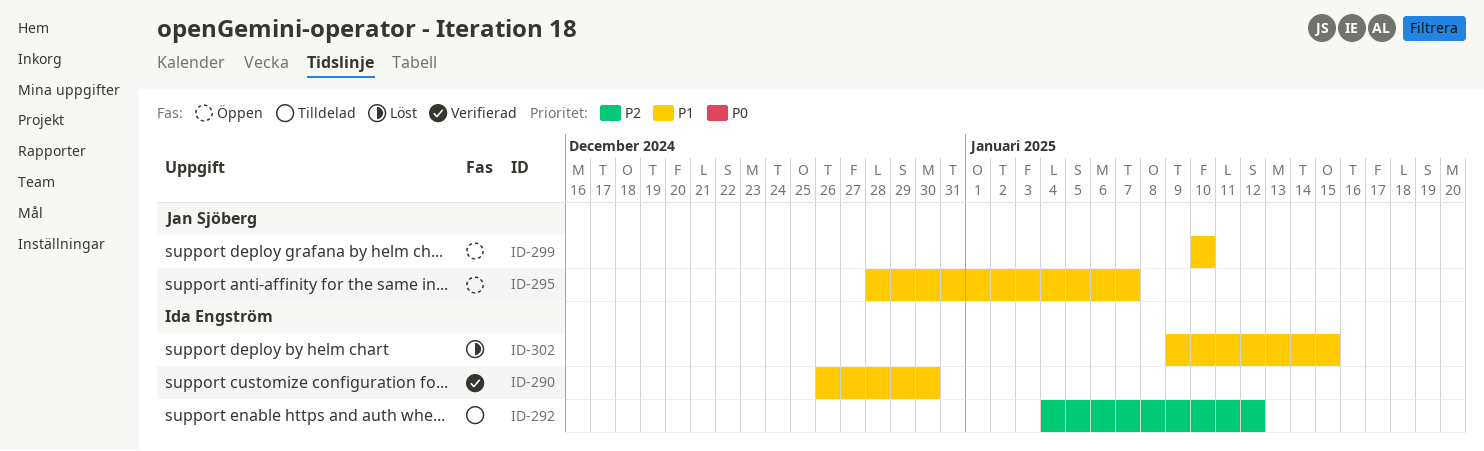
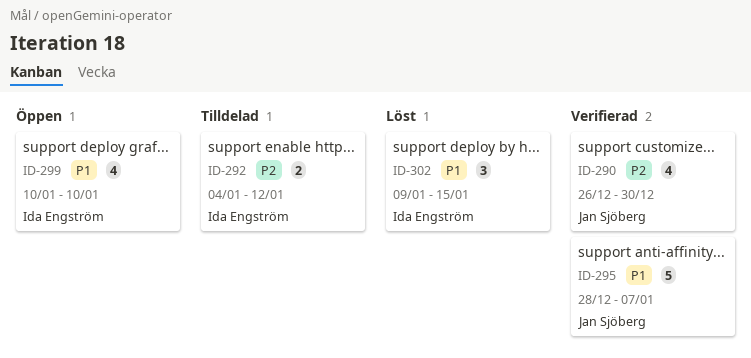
ID-290, owner: Ida Engström -> Jan Sjöberg
ID-290, priority: P1 -> P2
ID-295, status: Öppen -> Verifierad
ID-299, owner: Jan Sjöberg -> Ida Engström

